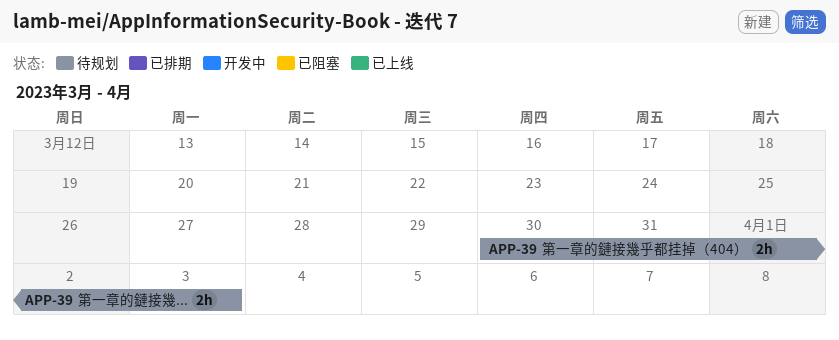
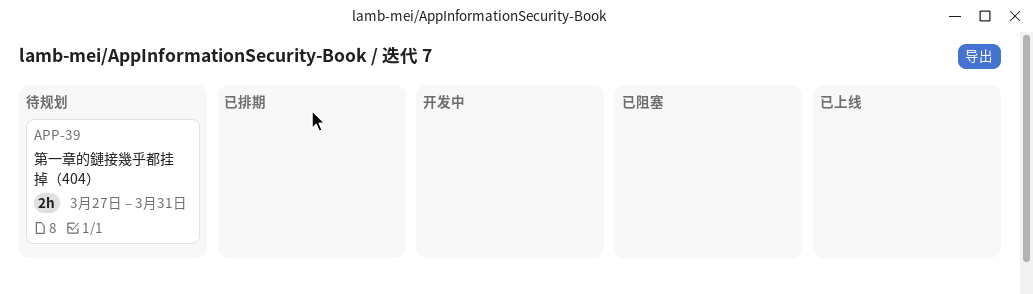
APP-39, start: Mar 30 -> Mar 27
APP-39, due: Apr 3 -> Mar 31

